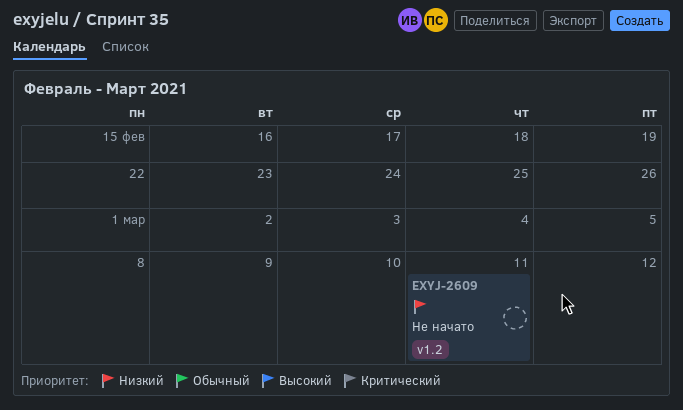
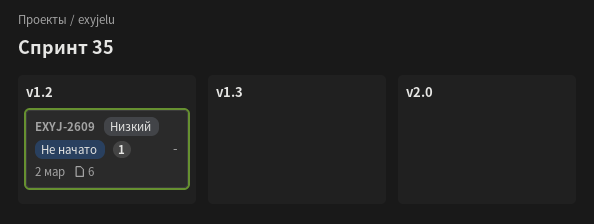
EXYJ-2609, due: Mar 11 -> Mar 2

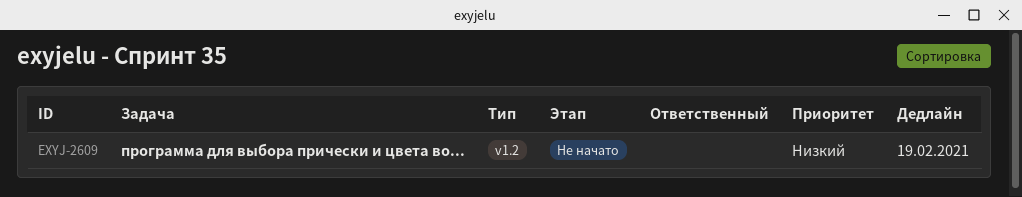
EXYJ-2609, due: Mar 2 -> Feb 19

